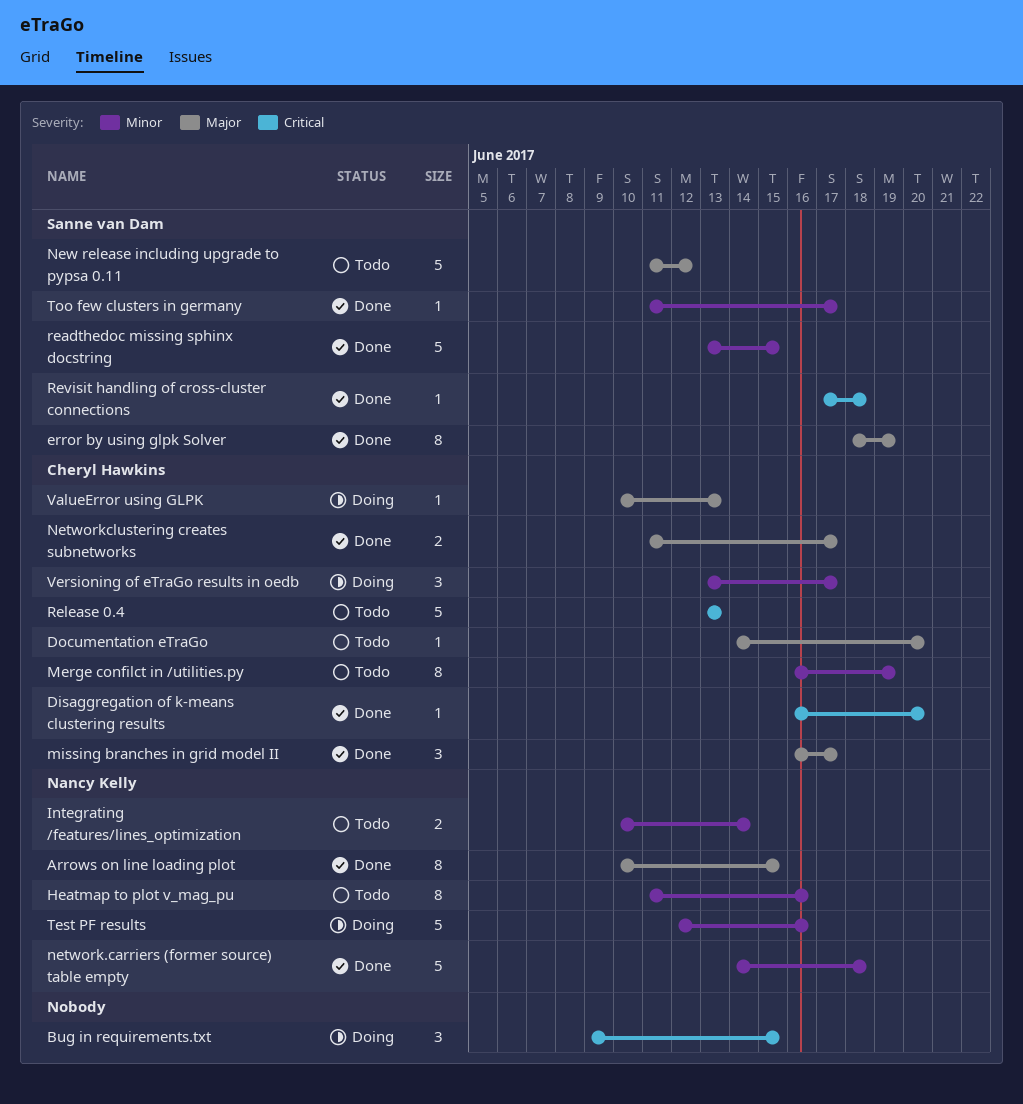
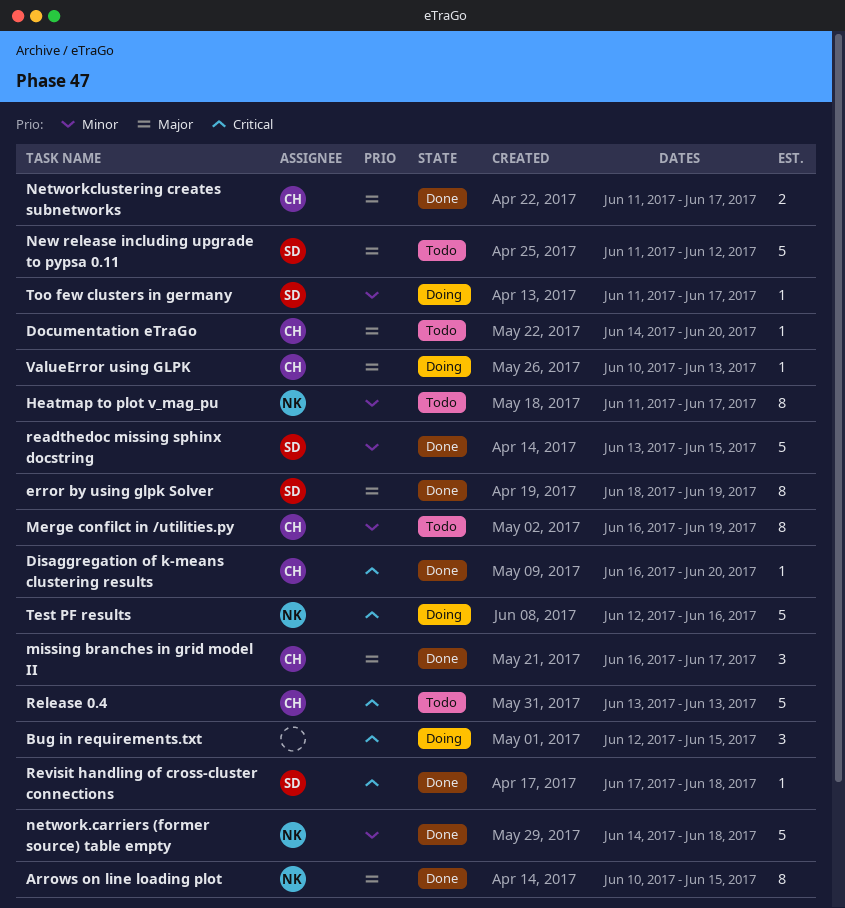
Bug in requirements.txt, start: Jun 9 -> Jun 12
Heatmap to plot v_mag_pu, due: Jun 16 -> Jun 17
Integrating /features/lines_optimization: present -> none
Test PF results, priority: Minor -> Critical
Too few clusters in germany, status: Done -> Doing
Versioning of eTraGo results in oedb: present -> none

